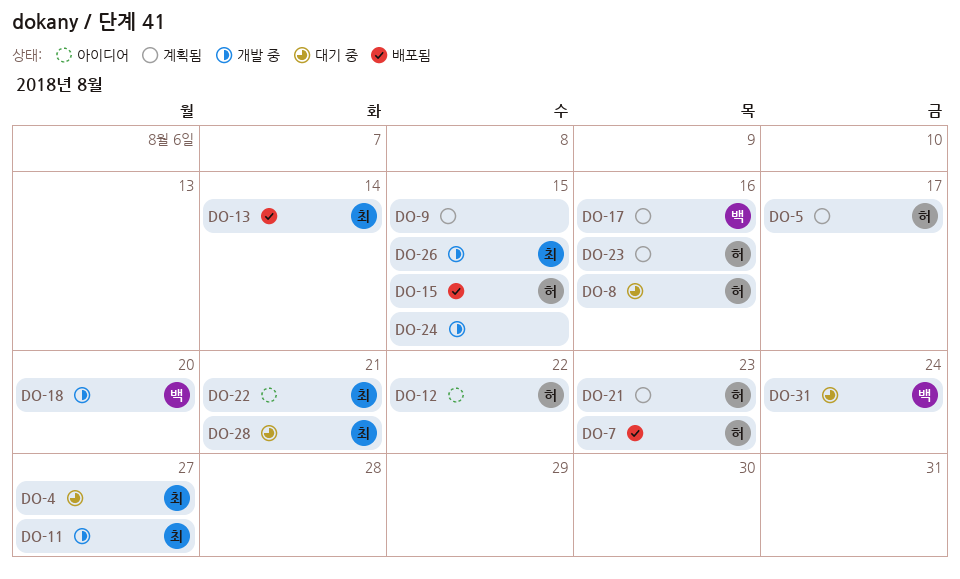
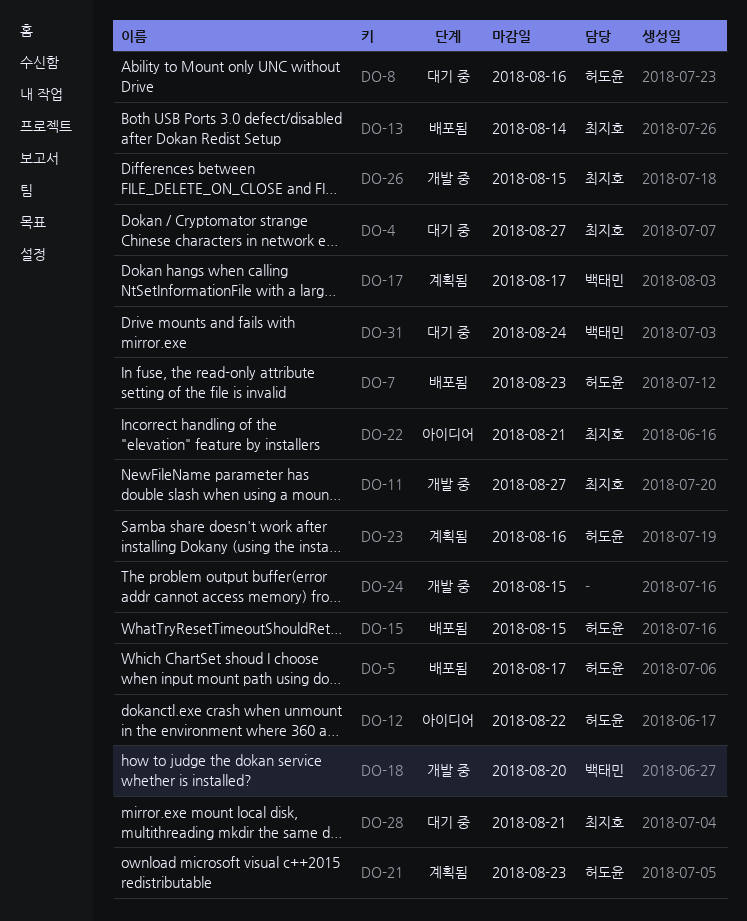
DO-5, status: 계획됨 -> 배포됨
DO-9: present -> none
DO-17, due: Aug 16 -> Aug 17

